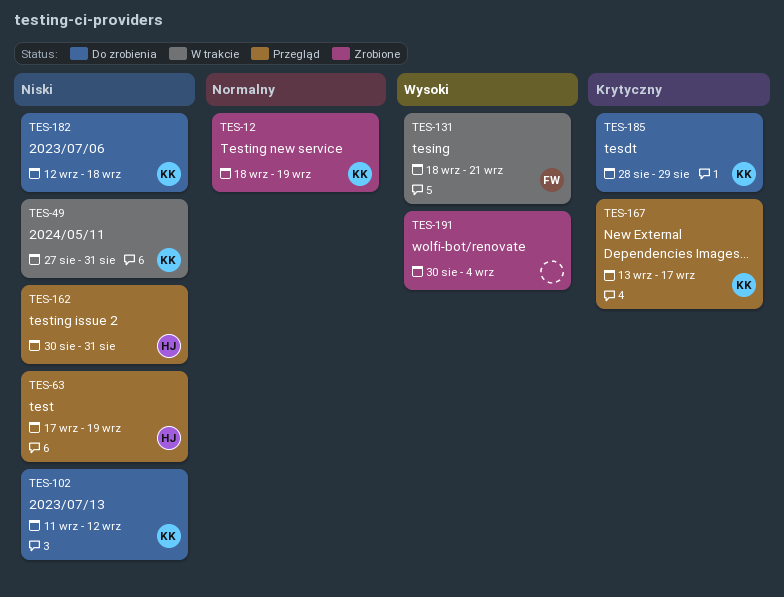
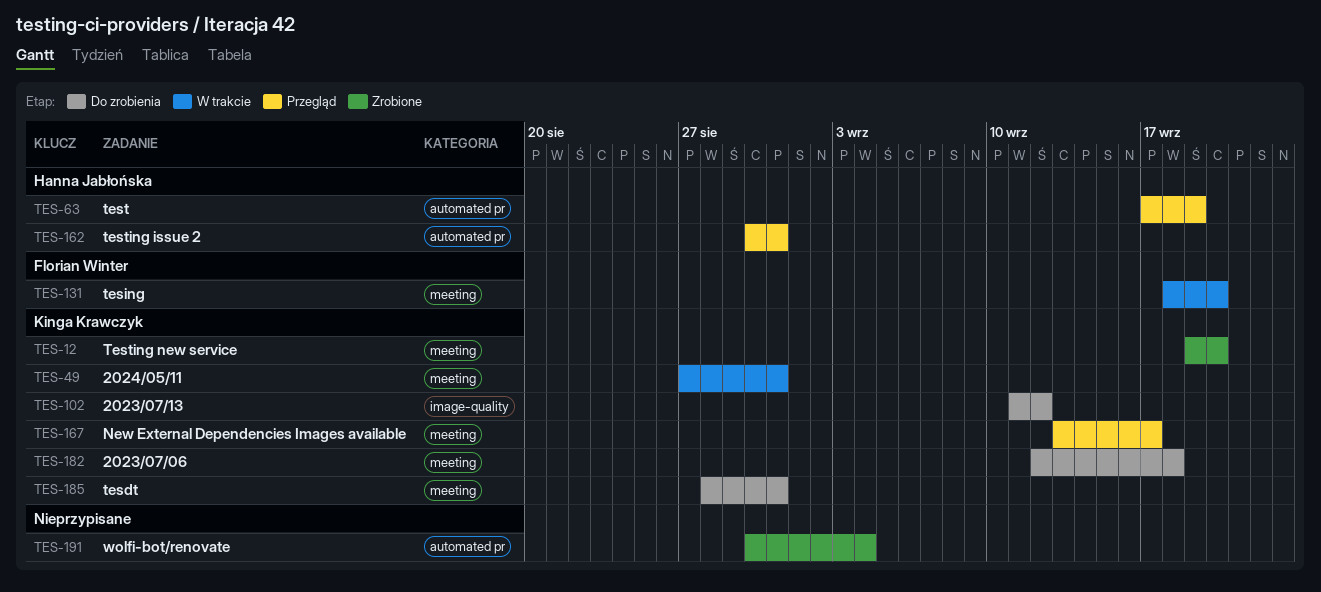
TES-12, start: Sep 18 -> Sep 19
TES-12, due: Sep 19 -> Sep 20
TES-131, due: Sep 21 -> Sep 20
TES-185, due: Aug 29 -> Aug 31

